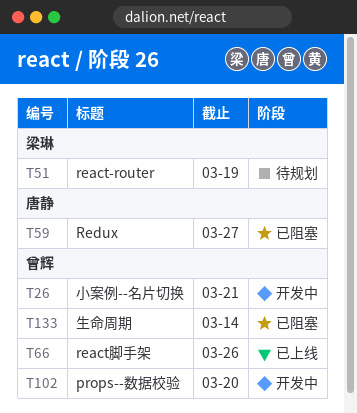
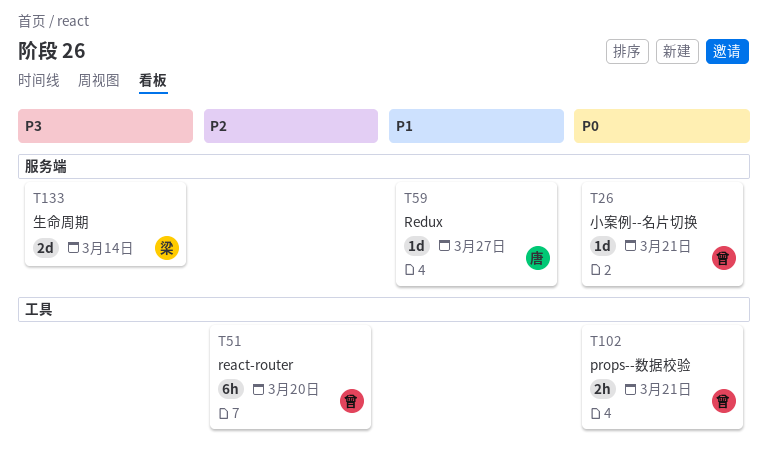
T51, owner: 梁琳 -> 曾辉
T51, due: Mar 19 -> Mar 20
T66: present -> none
T102, due: Mar 20 -> Mar 21
T133, owner: 曾辉 -> 梁琳

